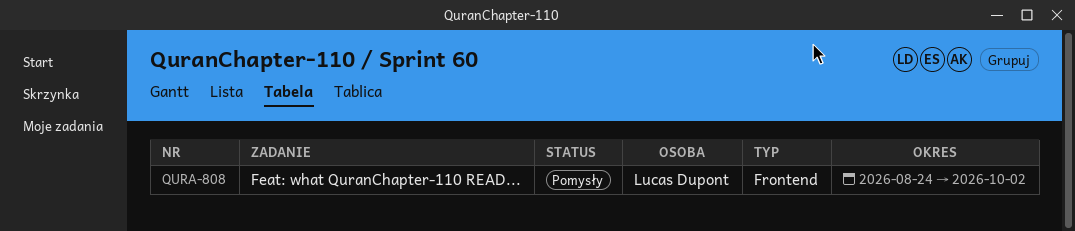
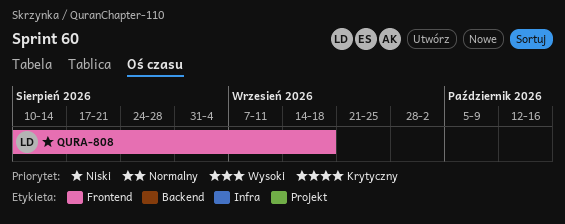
QURA-808, start: Aug 24 -> Aug 10
QURA-808, due: Oct 2 -> Sep 18

